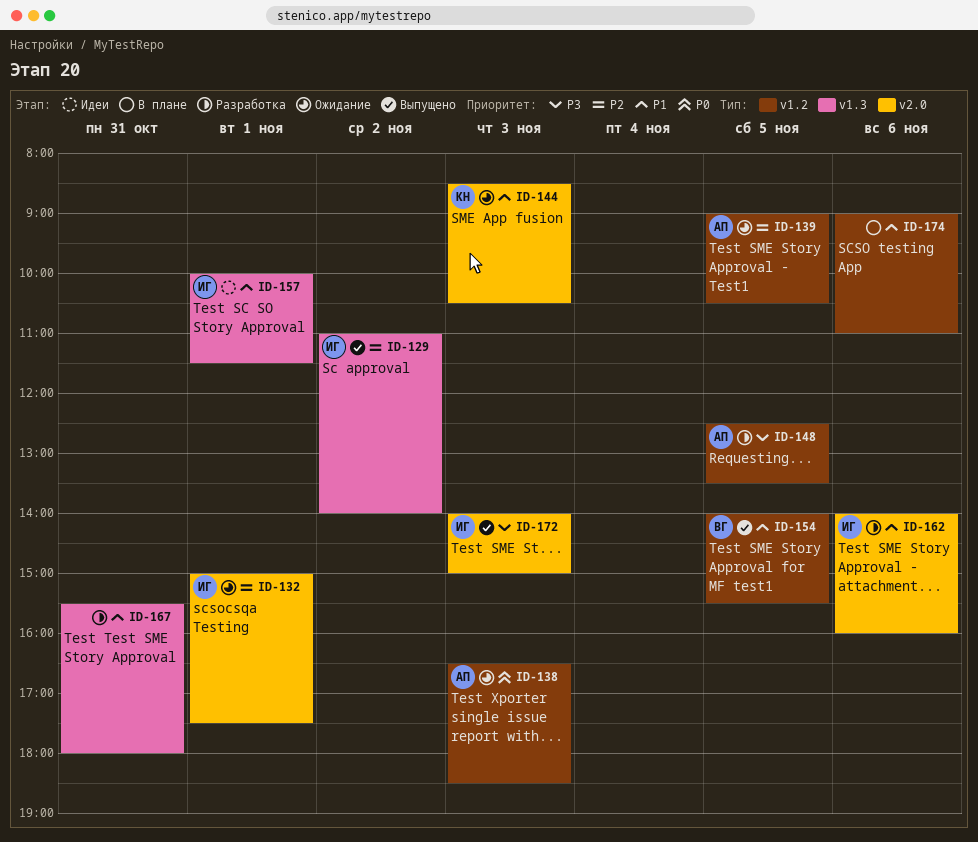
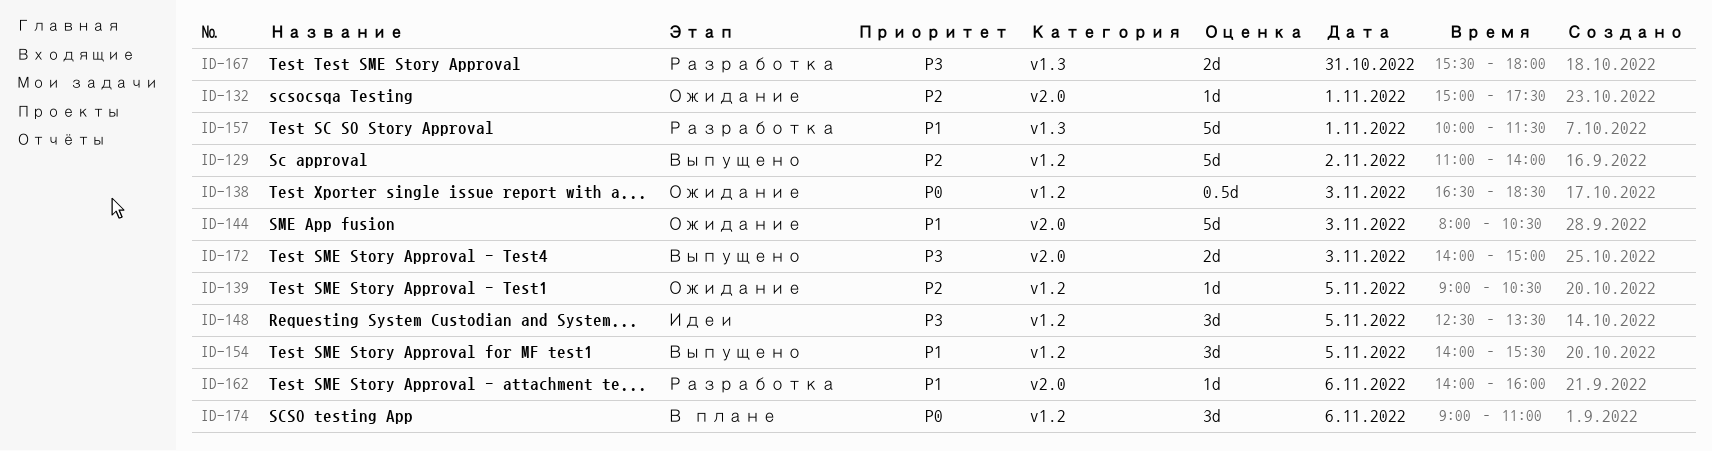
ID-129, label: v1.3 -> v1.2
ID-144, begins: 08:30 -> 08:00
ID-148, status: Разработка -> Идеи
ID-157, status: Идеи -> Разработка
ID-167, priority: P1 -> P3
ID-174, priority: P1 -> P0

